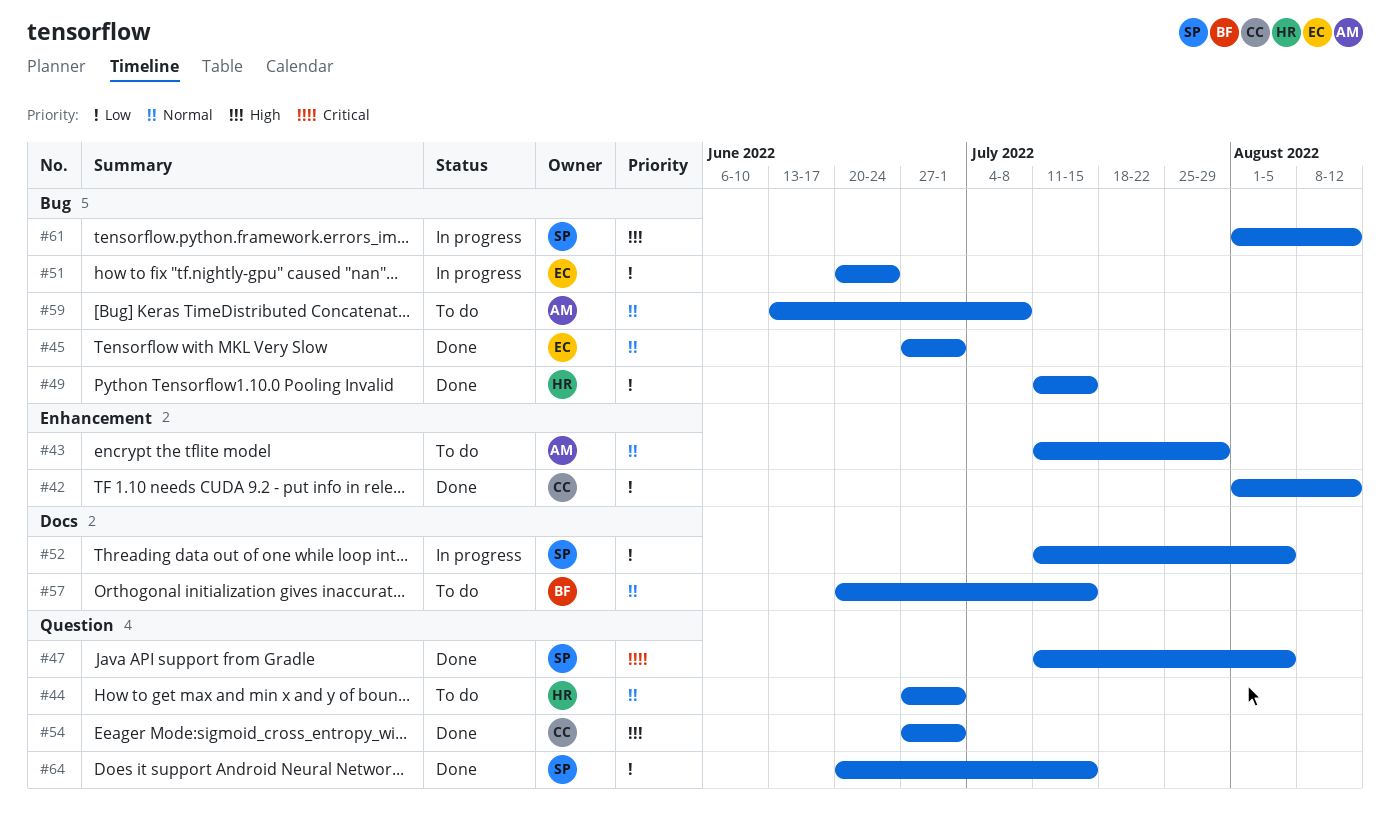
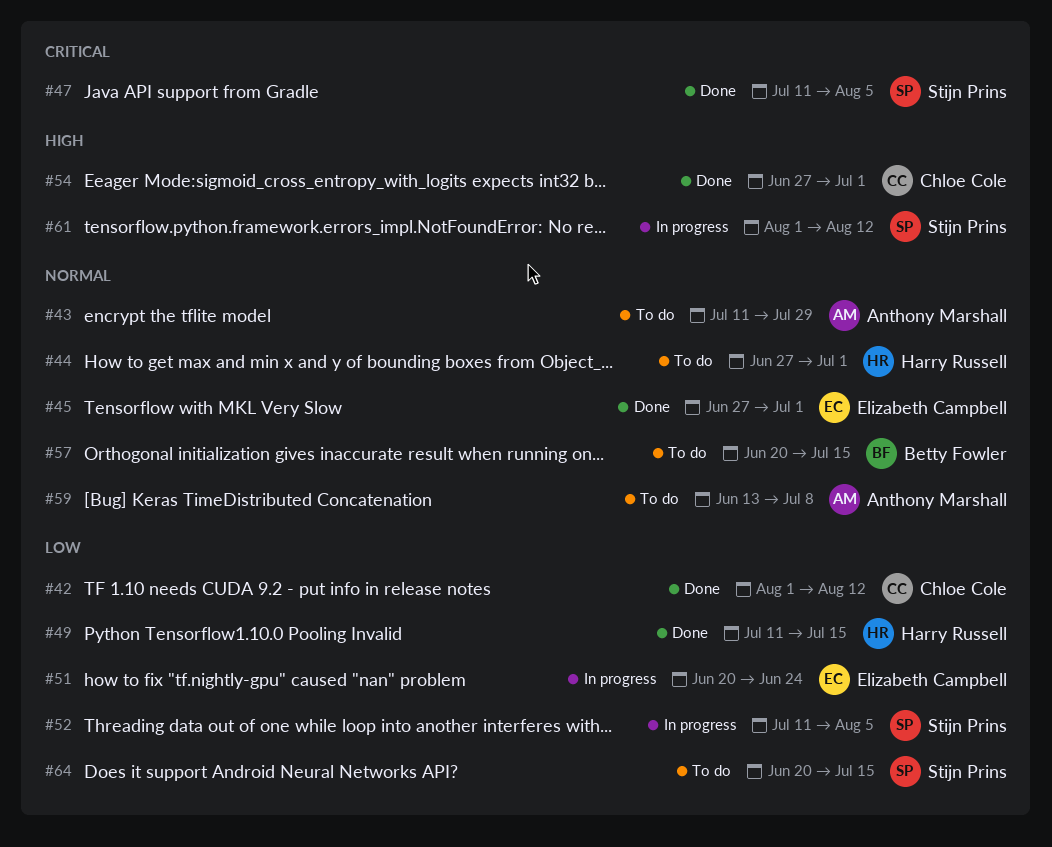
#64, status: Done -> To do

